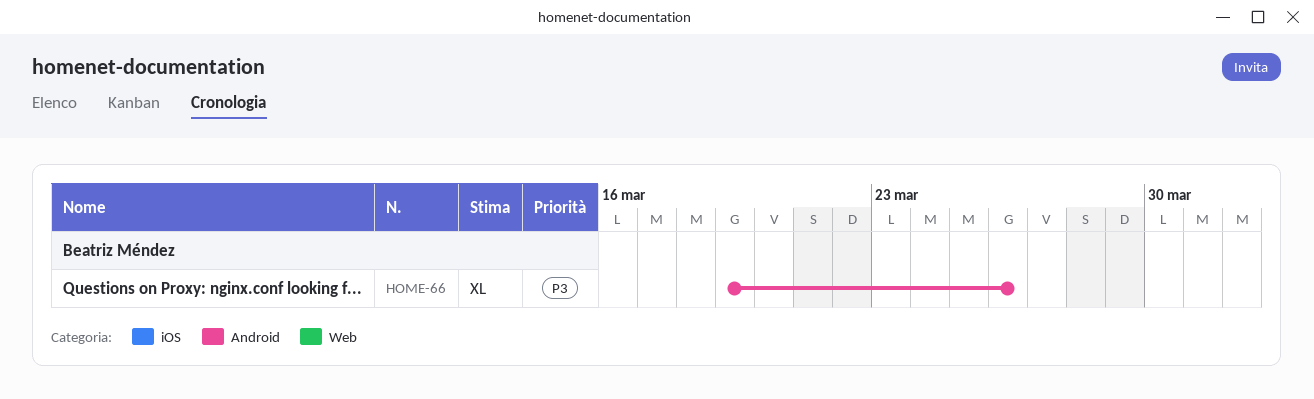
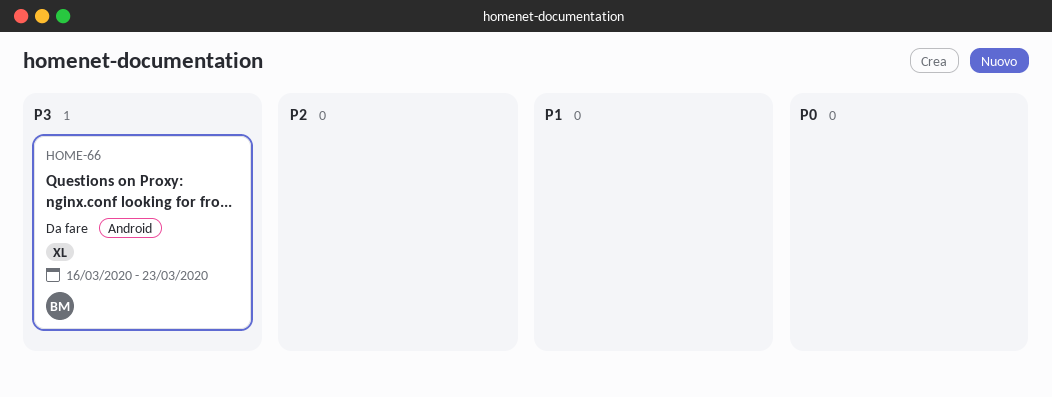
HOME-66, start: Mar 19 -> Mar 16
HOME-66, due: Mar 26 -> Mar 23

